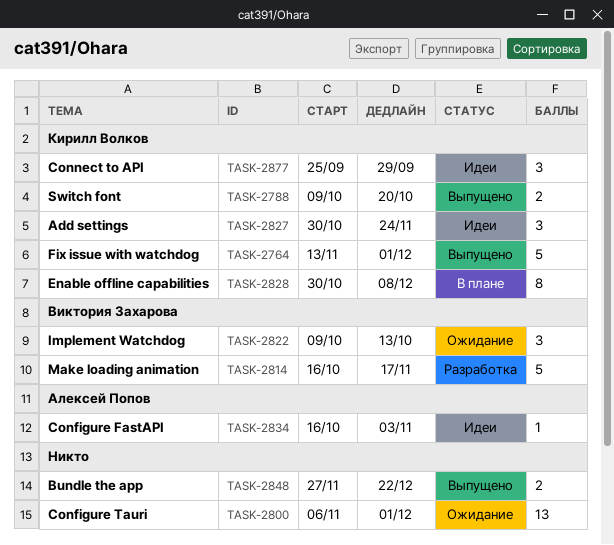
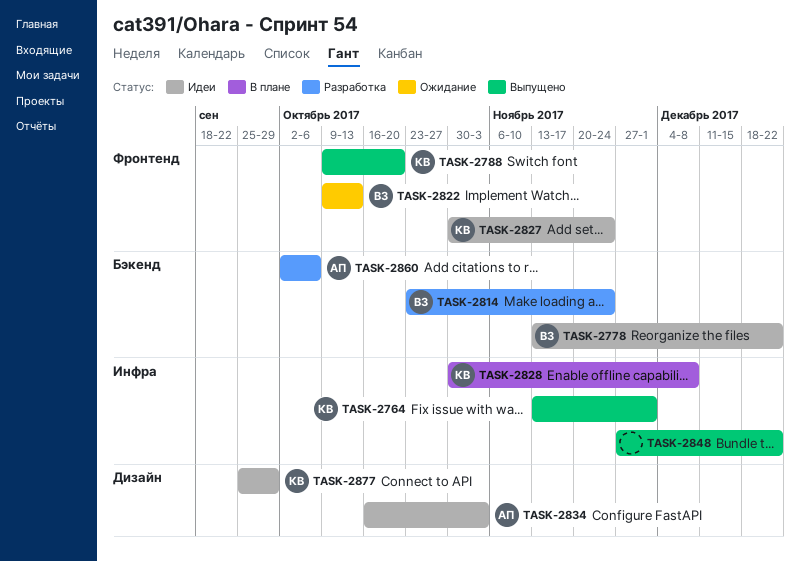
TASK-2778: none -> present
TASK-2800: present -> none
TASK-2814, start: Oct 16 -> Oct 23
TASK-2814, due: Nov 17 -> Nov 24
TASK-2860: none -> present

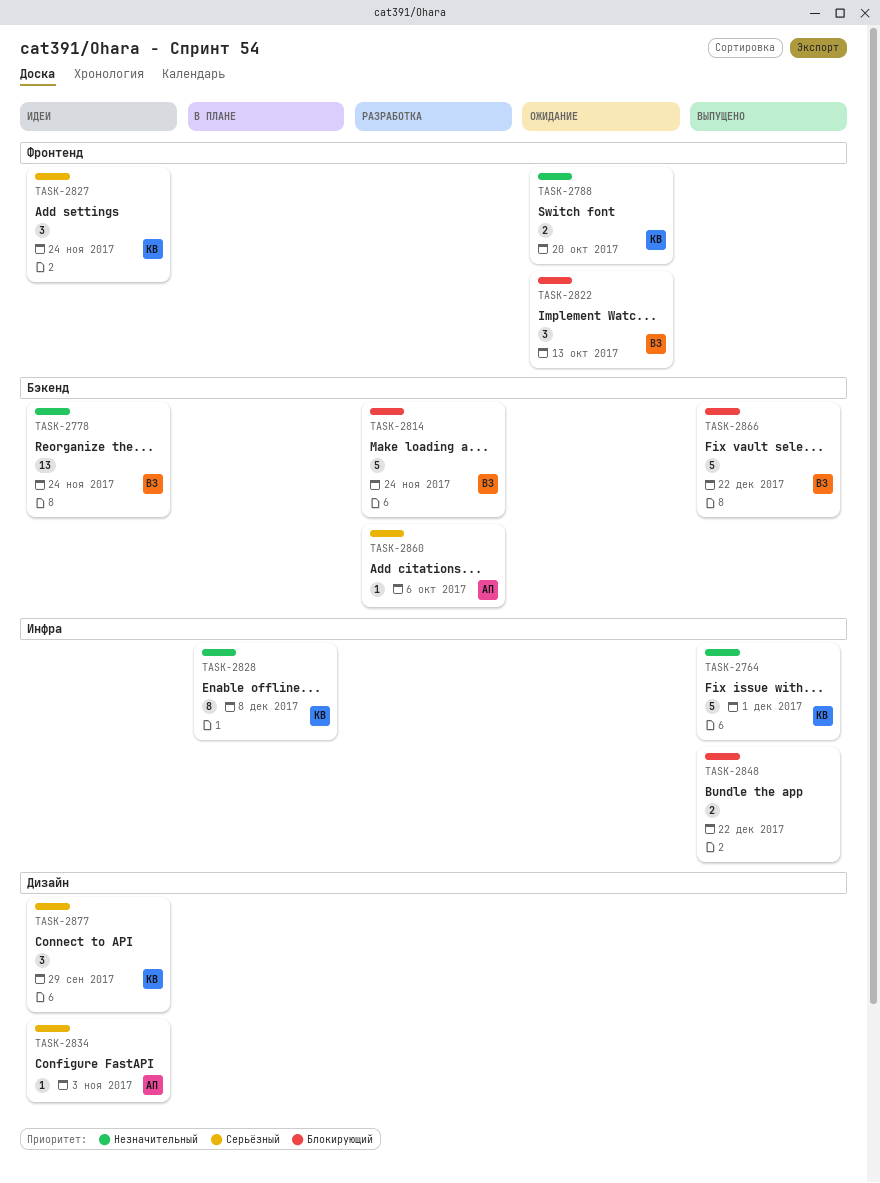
TASK-2778, due: Dec 22 -> Nov 24
TASK-2788, status: Выпущено -> Ожидание
TASK-2866: none -> present

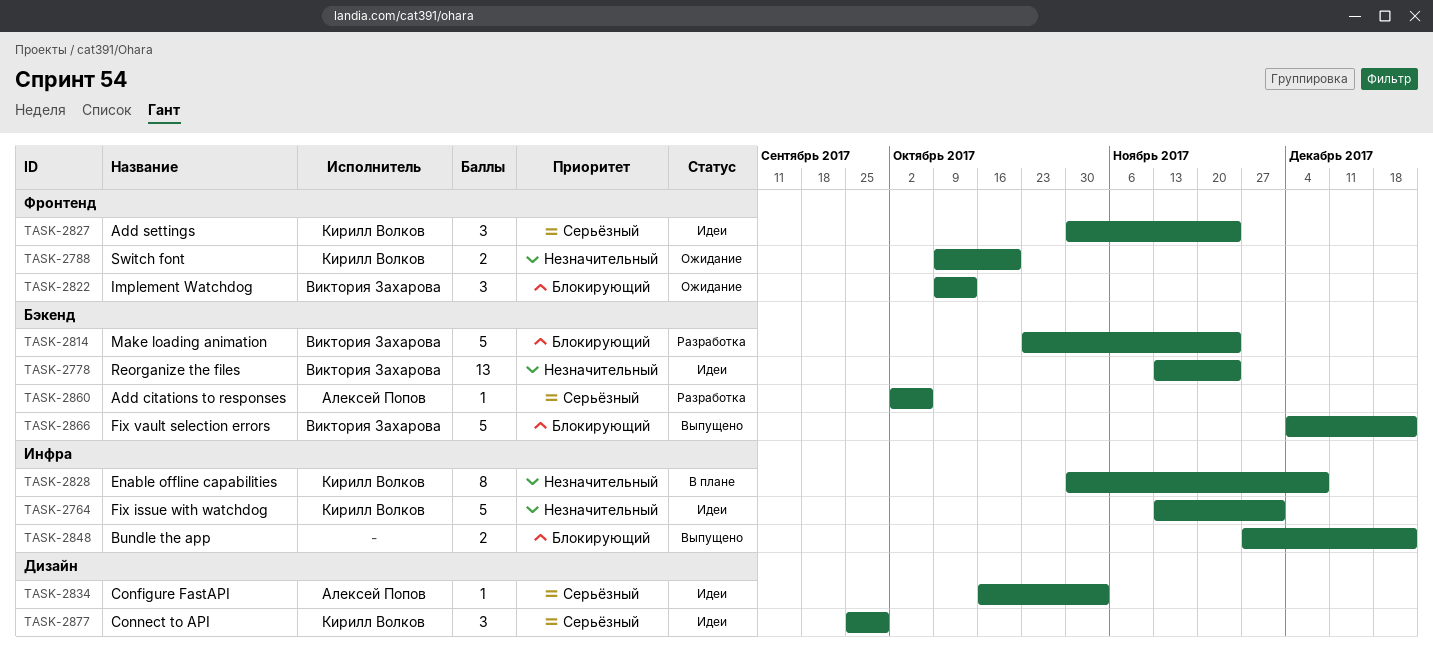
TASK-2764, status: Выпущено -> Идеи

